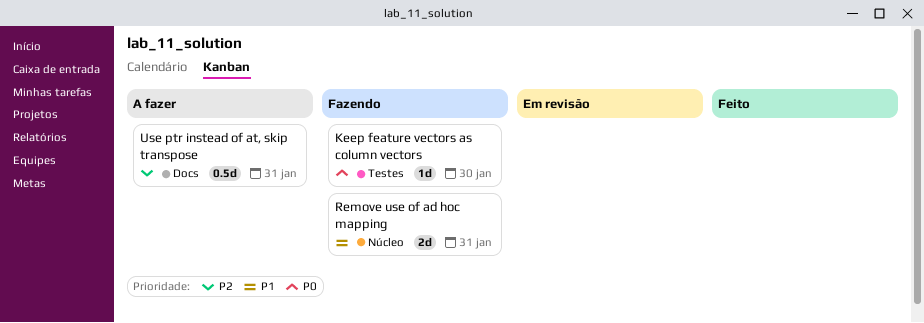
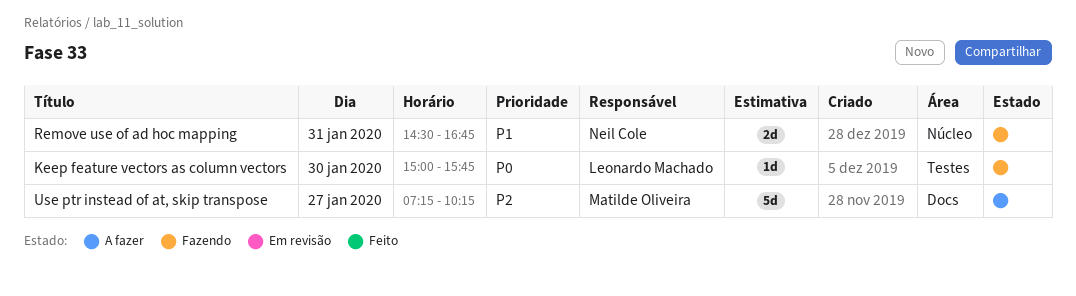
Use ptr instead of at, skip transpose, estimate: 0.5d -> 5d
Use ptr instead of at, skip transpose, day: Jan 31 -> Jan 27

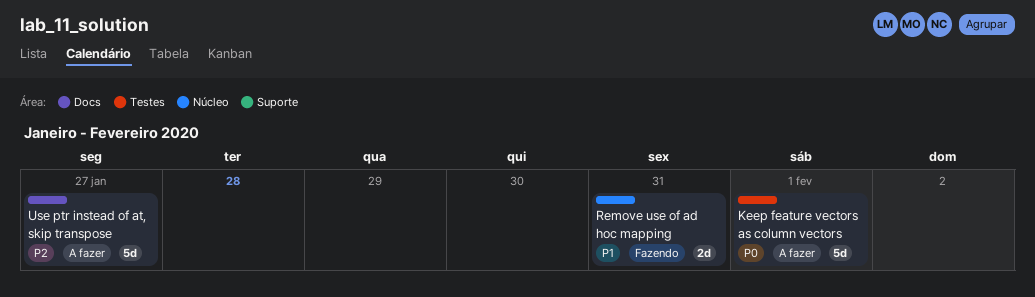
Keep feature vectors as column vectors, status: Fazendo -> A fazer
Keep feature vectors as column vectors, estimate: 1d -> 5d
Keep feature vectors as column vectors, day: Jan 30 -> Feb 1

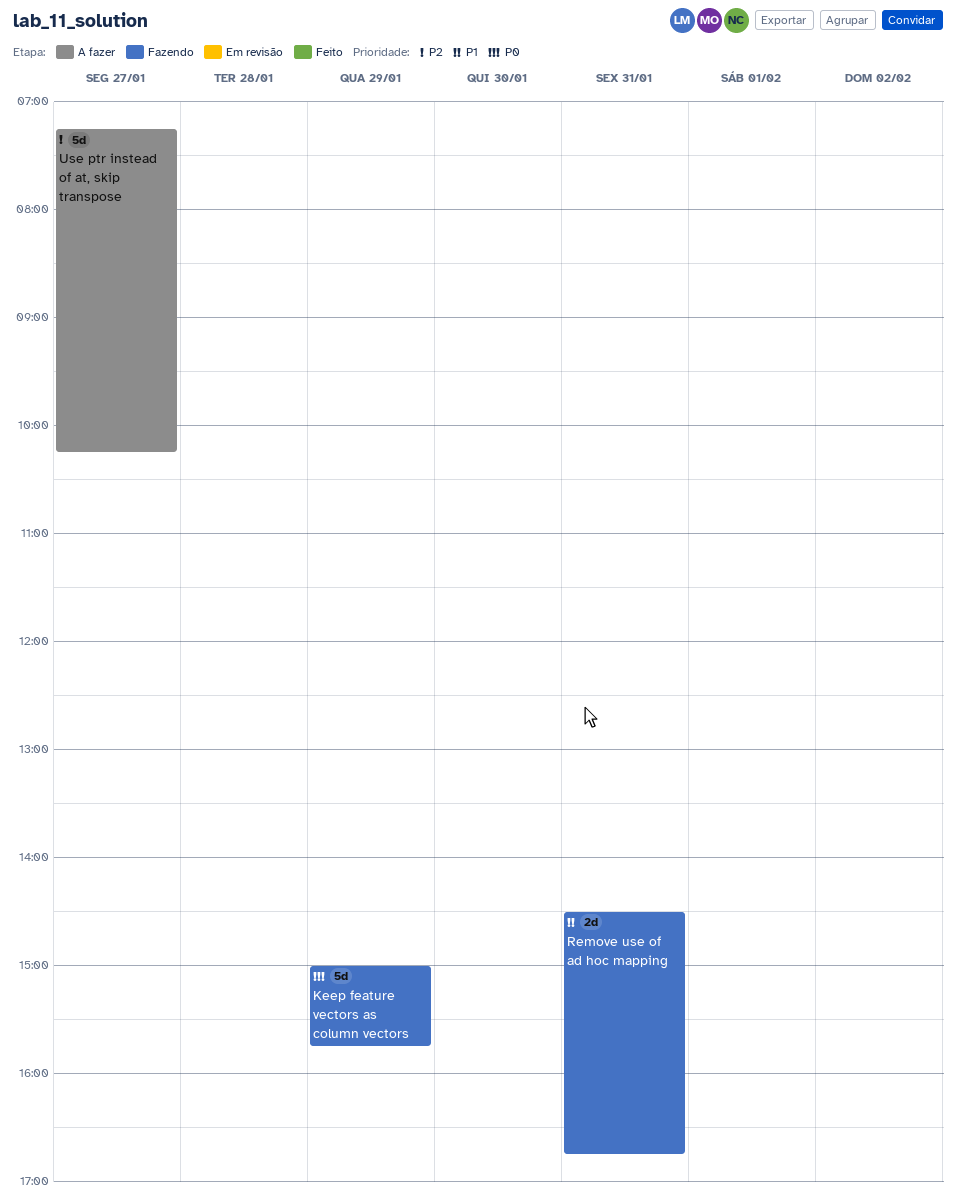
Keep feature vectors as column vectors, status: A fazer -> Fazendo
Keep feature vectors as column vectors, day: Feb 1 -> Jan 29

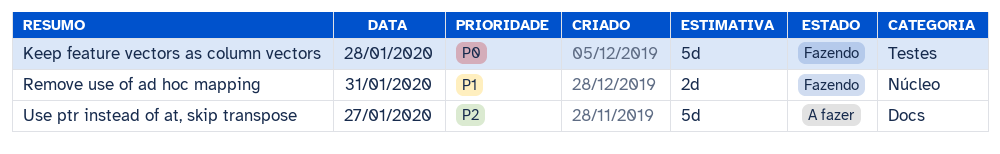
Keep feature vectors as column vectors, day: Jan 29 -> Jan 28

